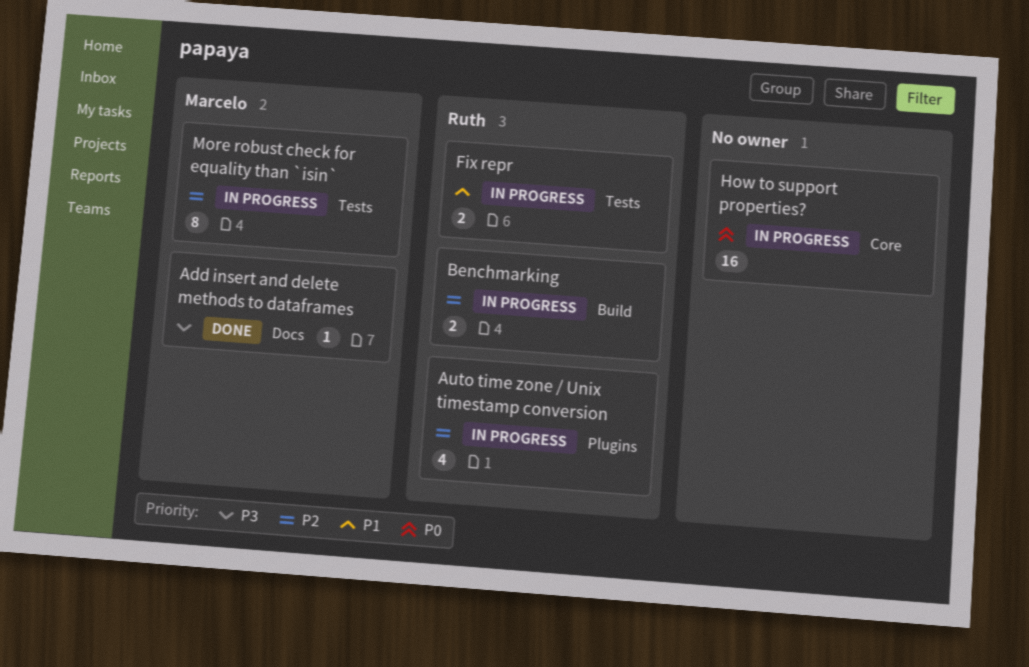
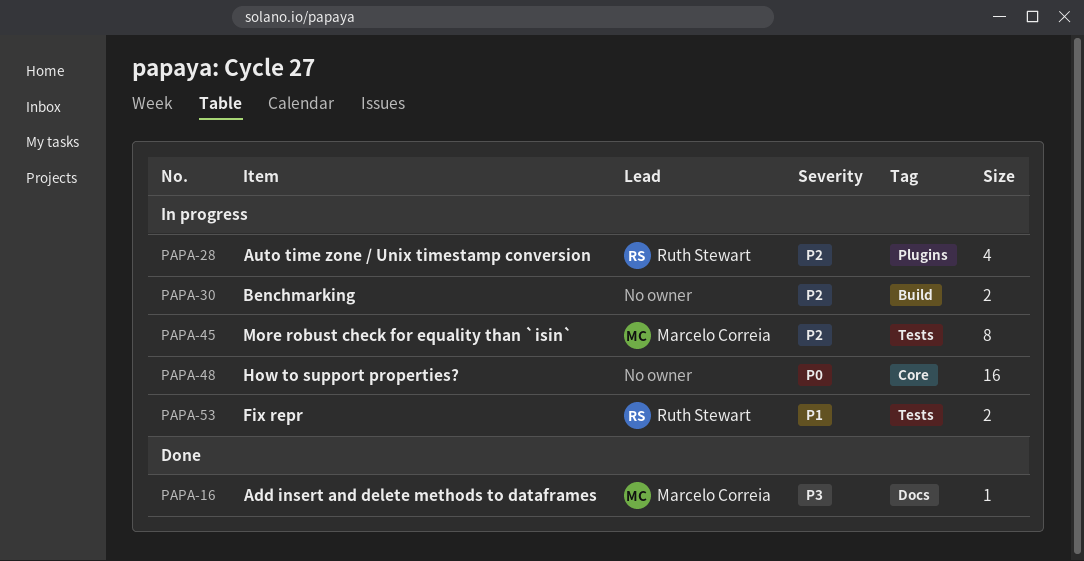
Benchmarking, owner: Ruth Stewart -> none

